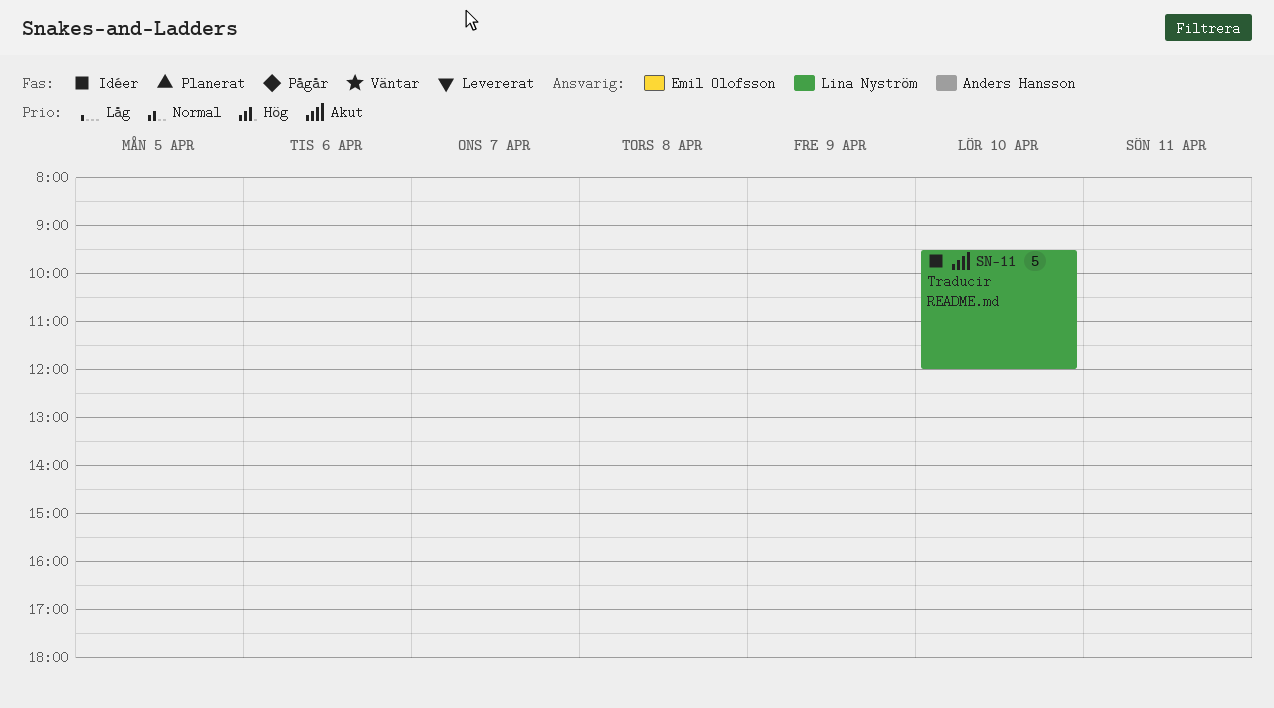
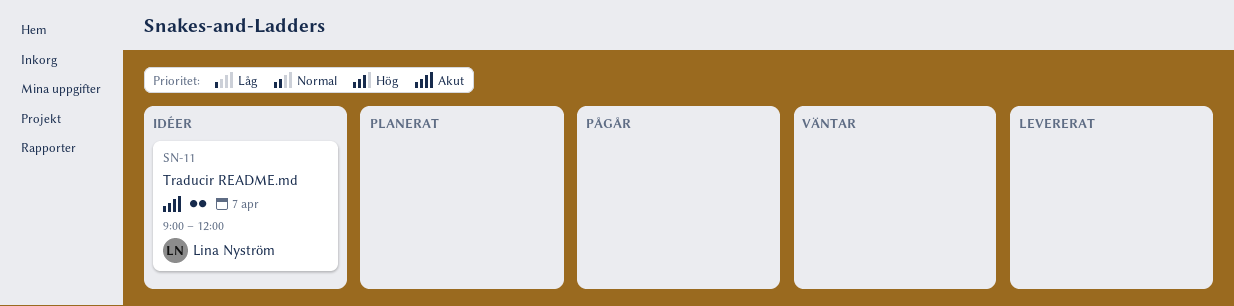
SN-11, estimate: 5 -> 2
SN-11, day: Apr 10 -> Apr 7
SN-11, begins: 09:30 -> 09:00

